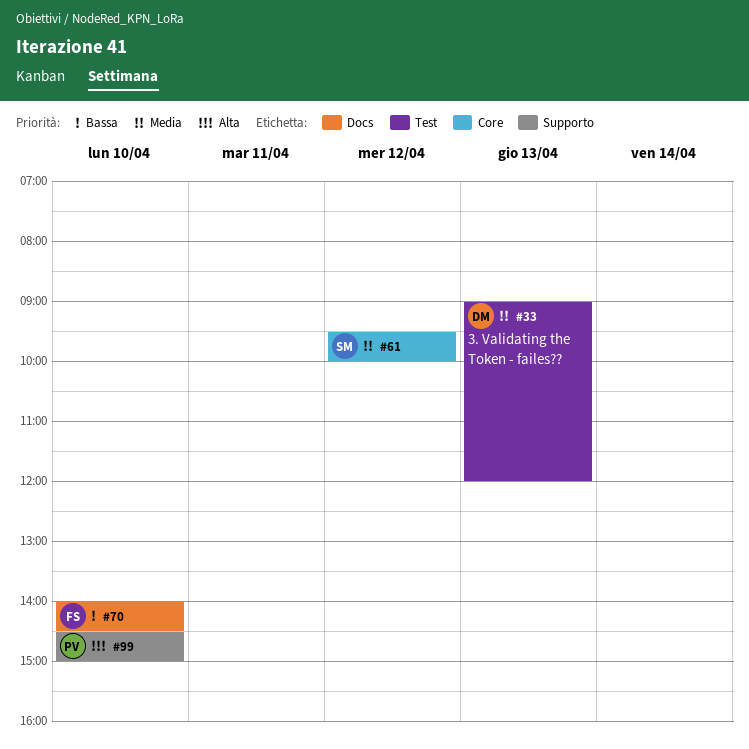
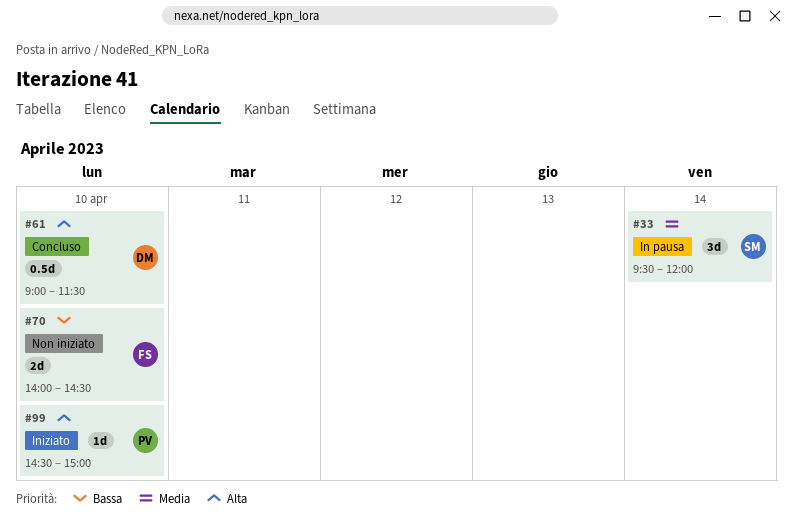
#33, owner: DM -> SM
#33, day: Apr 13 -> Apr 14
#33, begins: 09:00 -> 09:30
#61, owner: SM -> DM
#61, priority: Media -> Alta
#61, day: Apr 12 -> Apr 10
#61, begins: 09:30 -> 09:00
#61, ends: 10:00 -> 11:30

